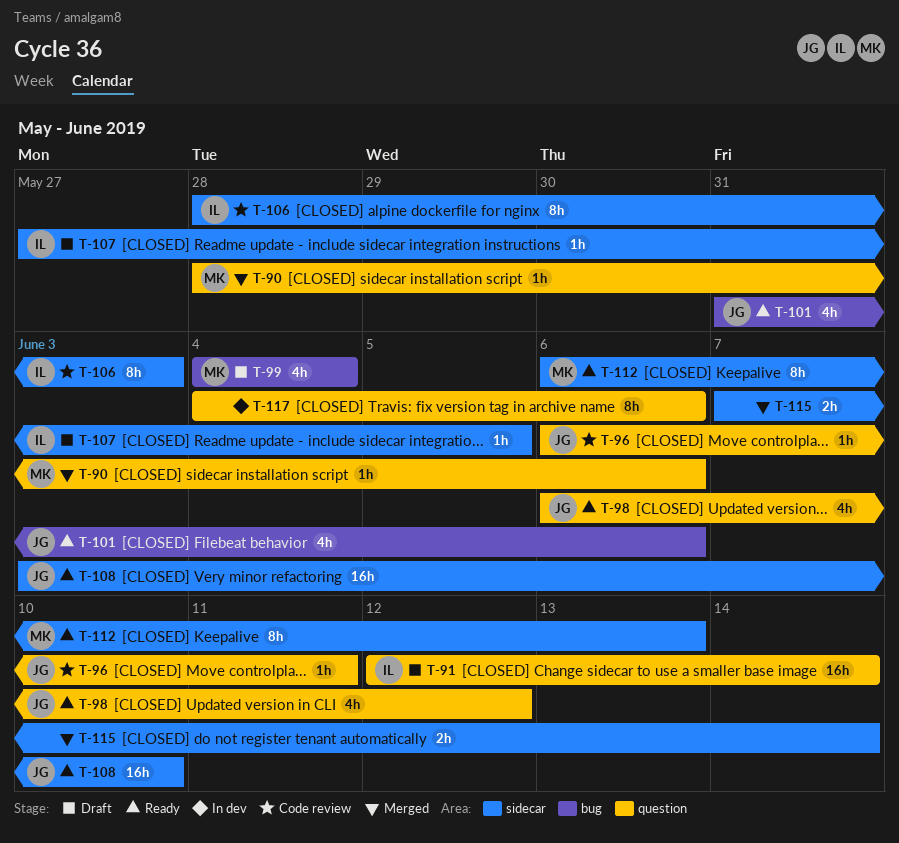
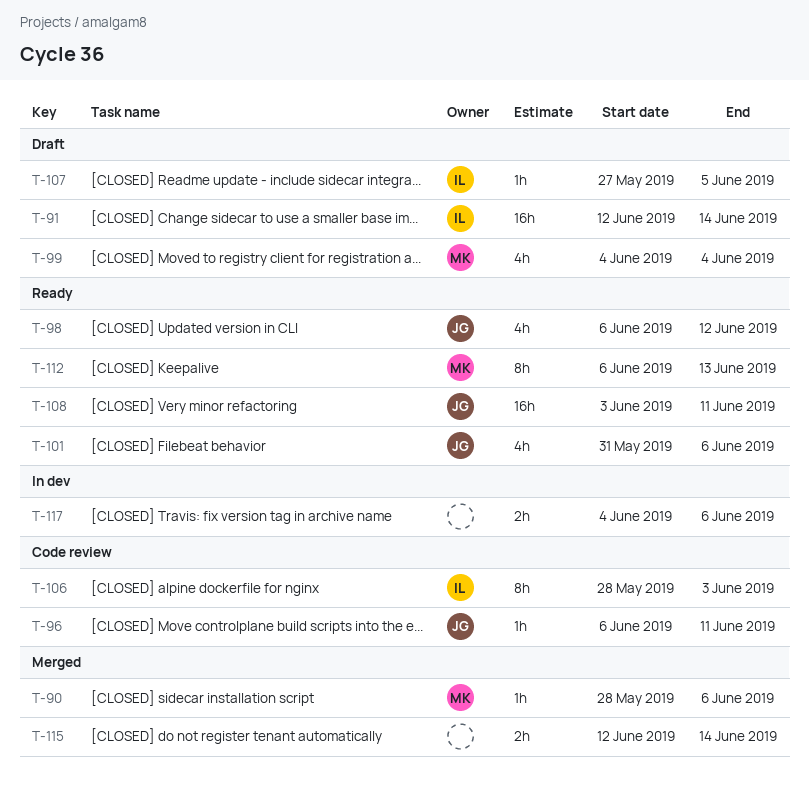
T-108, due: Jun 10 -> Jun 11
T-115, start: Jun 7 -> Jun 12
T-117, estimate: 8h -> 2h

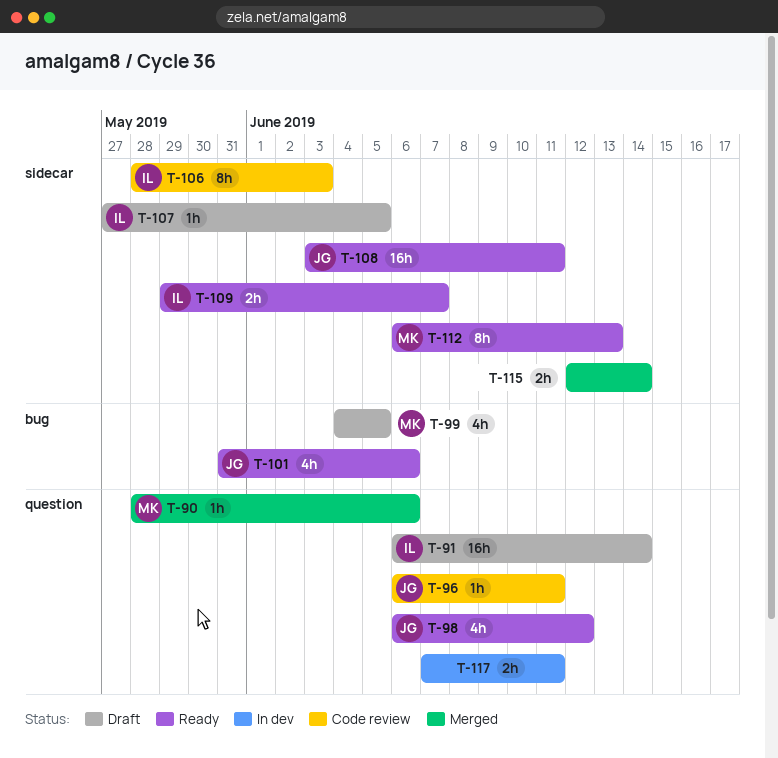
T-91, start: Jun 12 -> Jun 6
T-99, due: Jun 4 -> Jun 5
T-109: none -> present
T-117, start: Jun 4 -> Jun 7
T-117, due: Jun 6 -> Jun 11

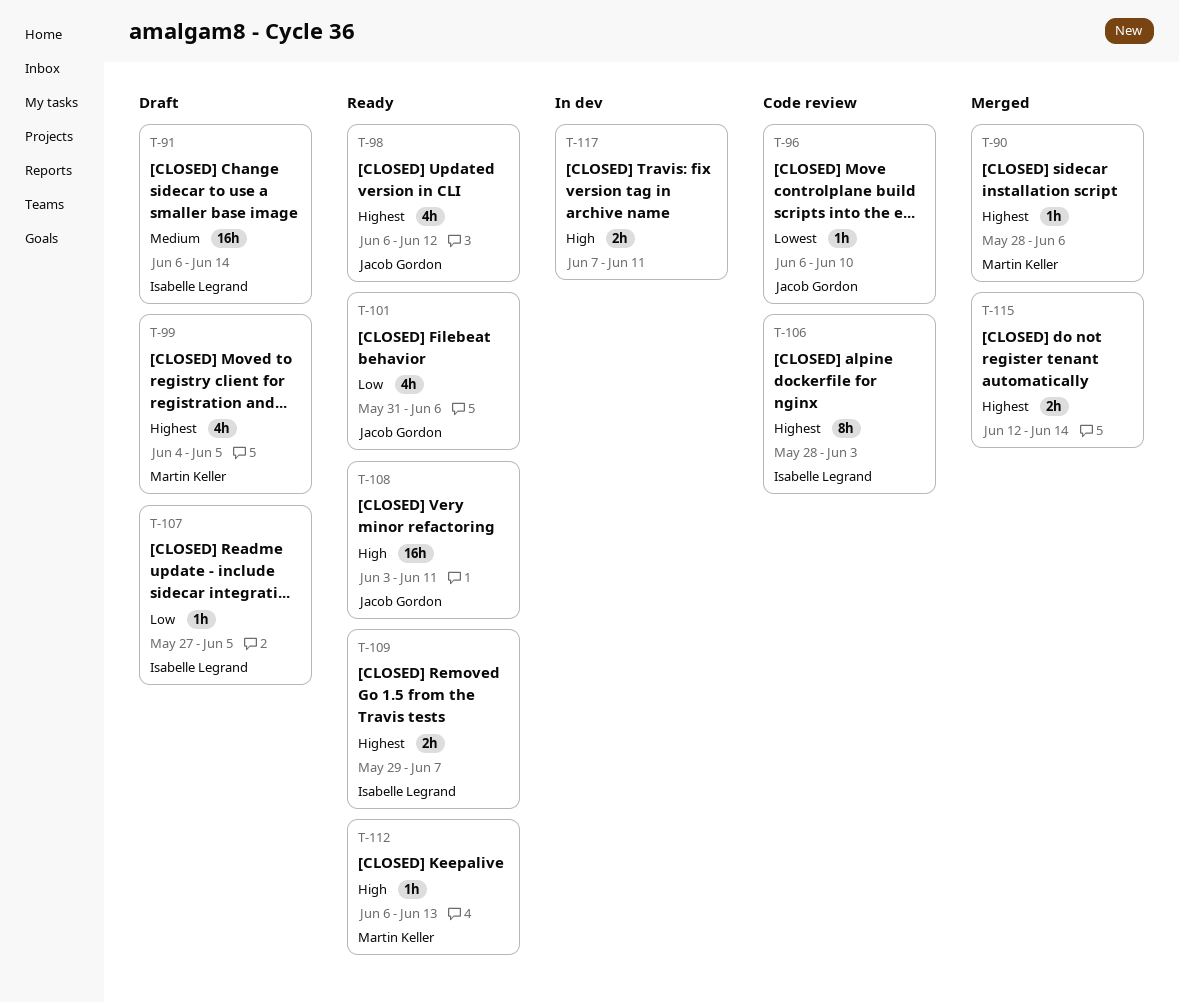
T-96, due: Jun 11 -> Jun 10
T-112, estimate: 8h -> 1h

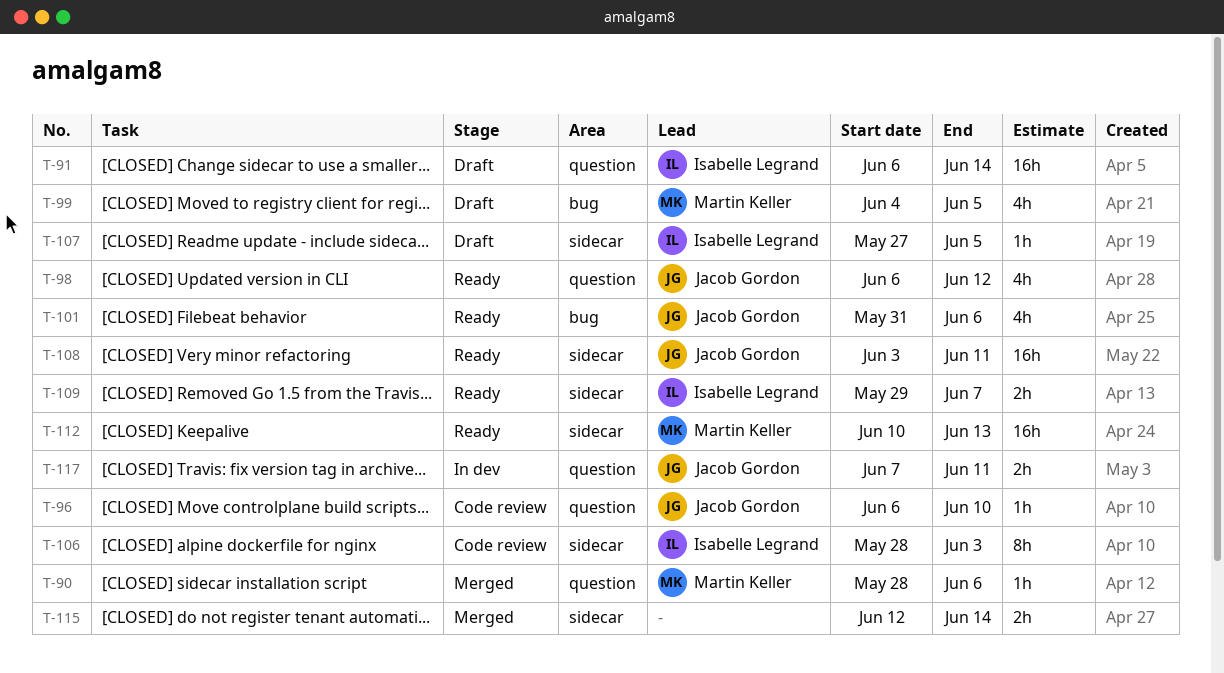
T-112, estimate: 1h -> 16h
T-112, start: Jun 6 -> Jun 10
T-117, owner: none -> Jacob Gordon

